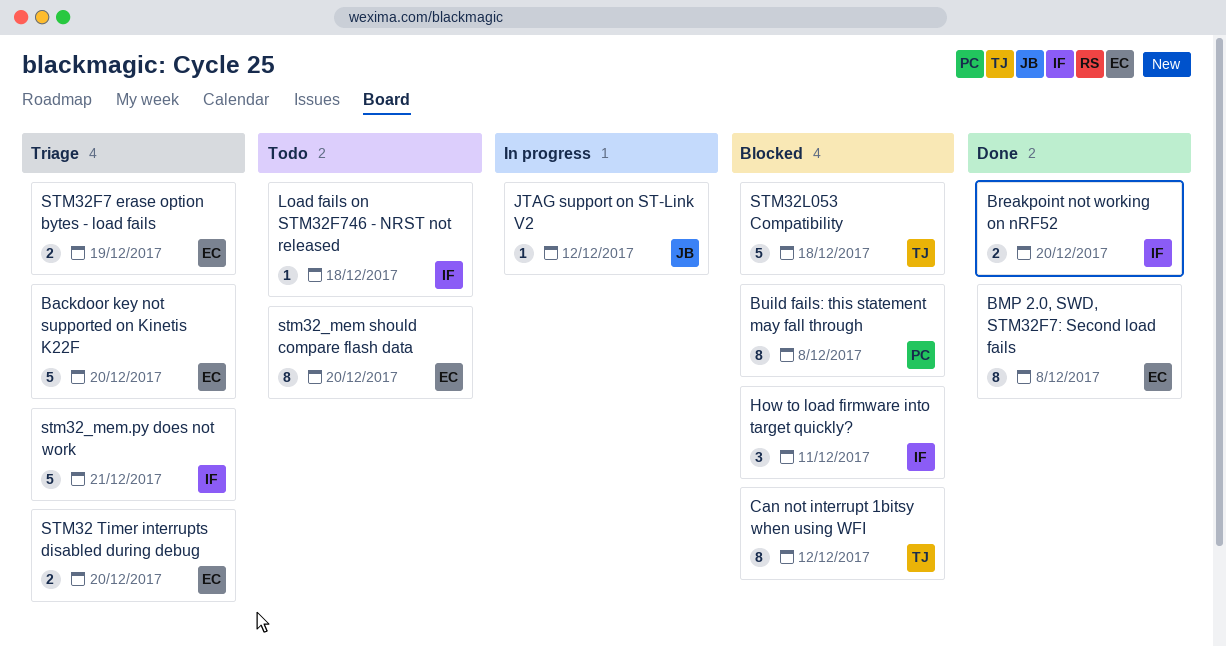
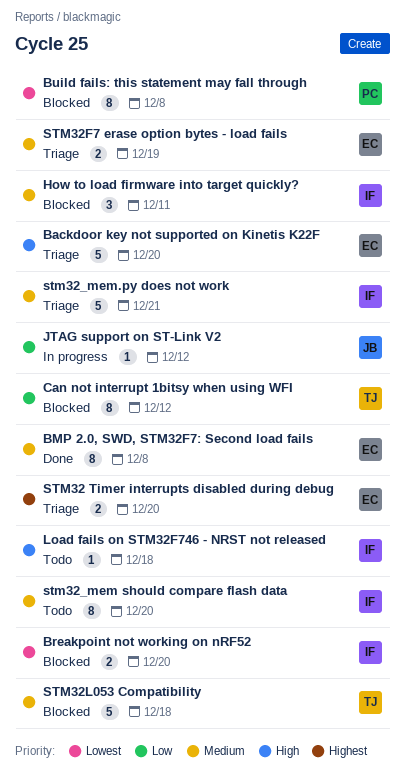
Breakpoint not working on nRF52, status: Done -> Blocked
stm32_mem should compare flash data, owner: EC -> IF

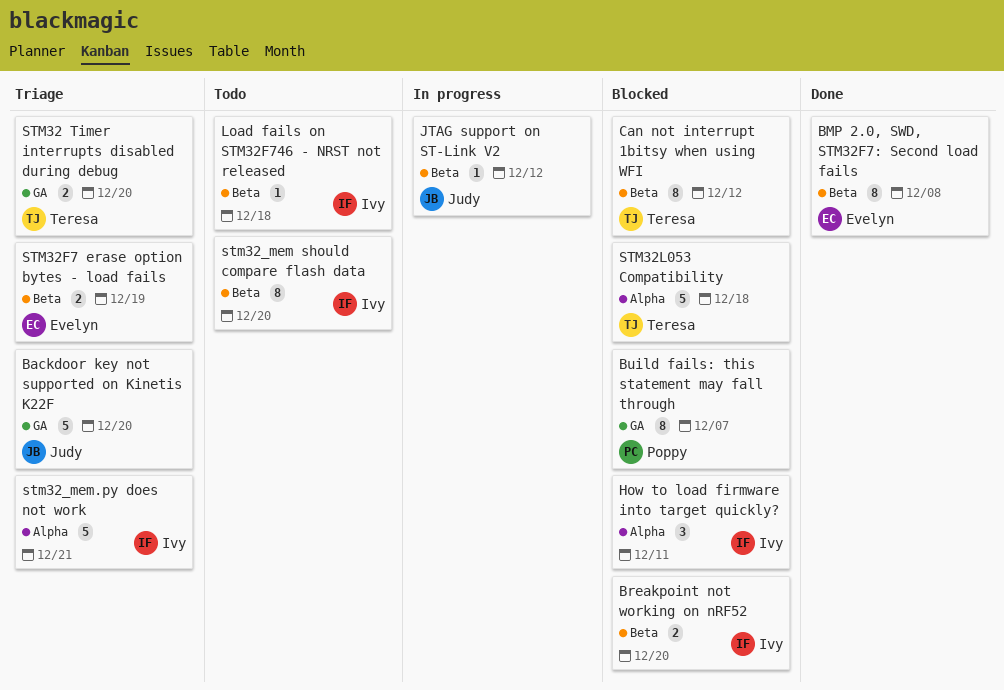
Backdoor key not supported on Kinetis K22F, owner: Evelyn -> Judy
Build fails: this statement may fall through, due: Dec 8 -> Dec 7
STM32 Timer interrupts disabled during debug, owner: Evelyn -> Teresa

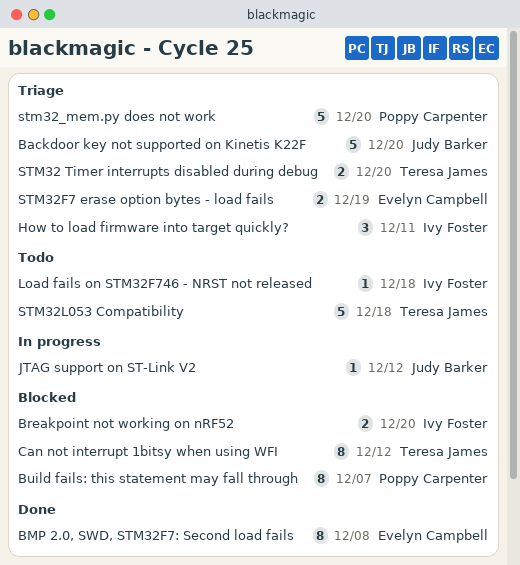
How to load firmware into target quickly?, status: Blocked -> Triage
stm32_mem should compare flash data: present -> none
stm32_mem.py does not work, owner: Ivy Foster -> Poppy Carpenter
stm32_mem.py does not work, due: Dec 21 -> Dec 20
STM32L053 Compatibility, status: Blocked -> Todo

